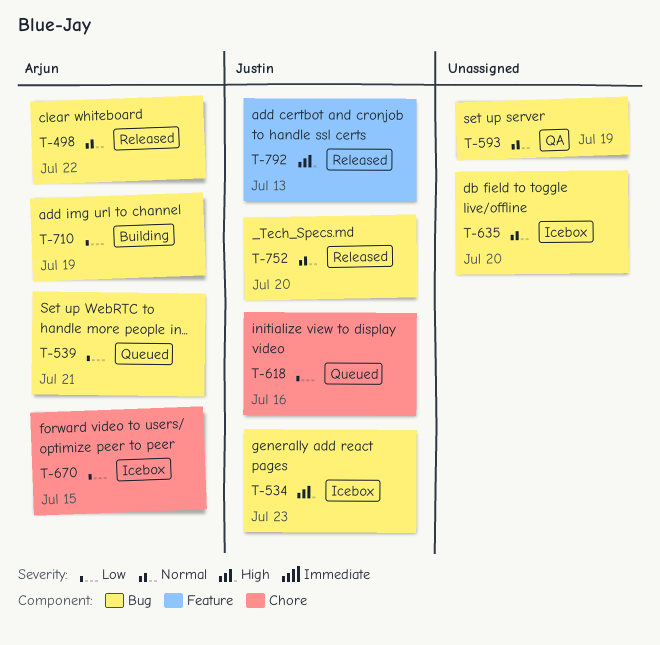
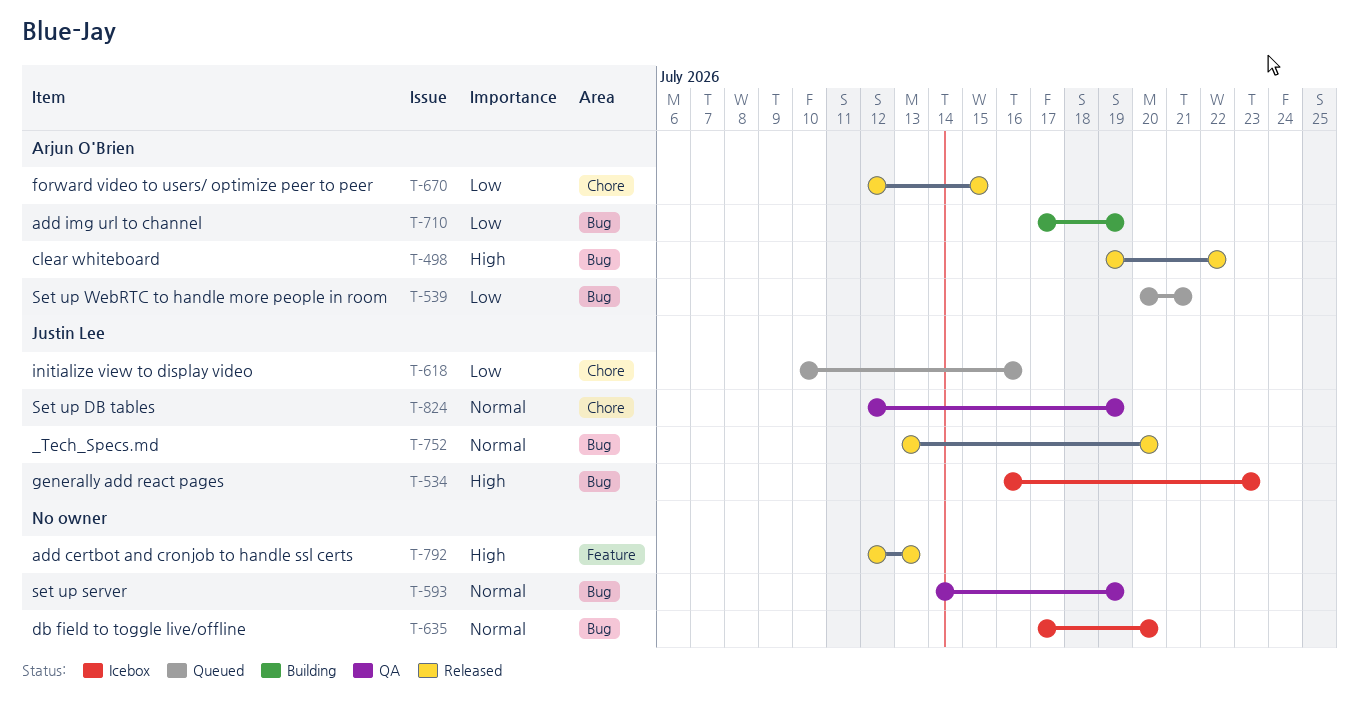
T-498, priority: Normal -> High
T-670, status: Icebox -> Released
T-792, owner: Justin Lee -> none
T-824: none -> present

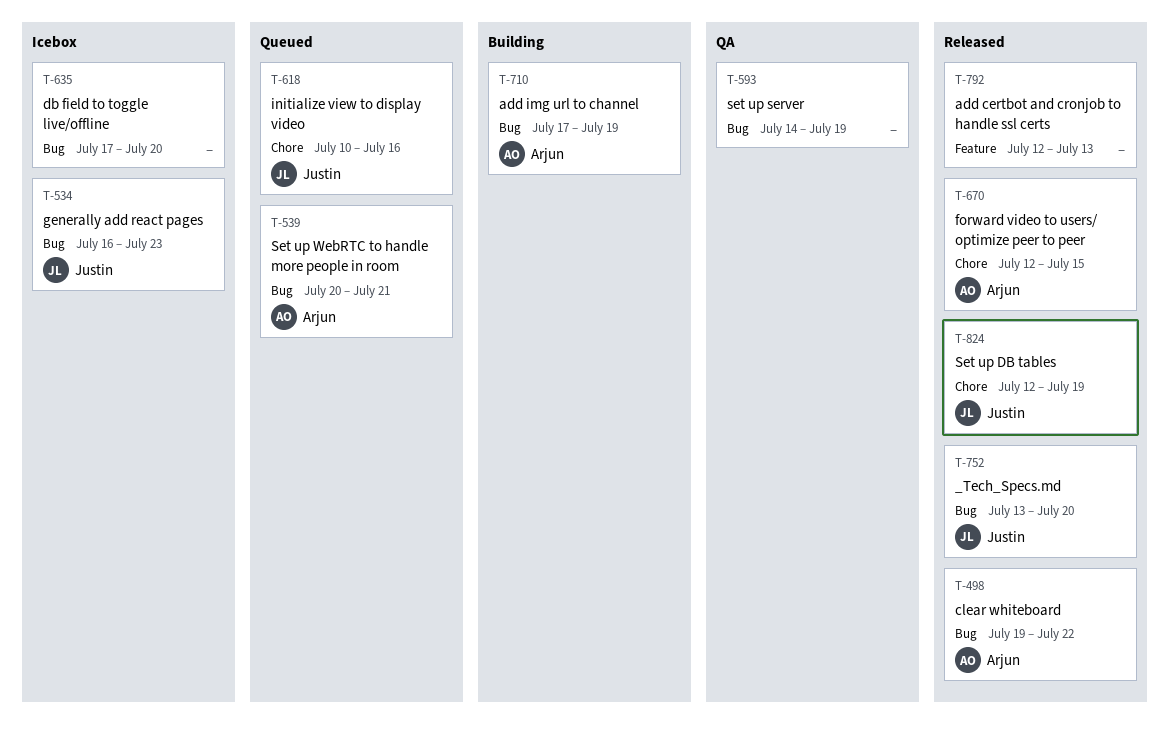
T-824, status: QA -> Released

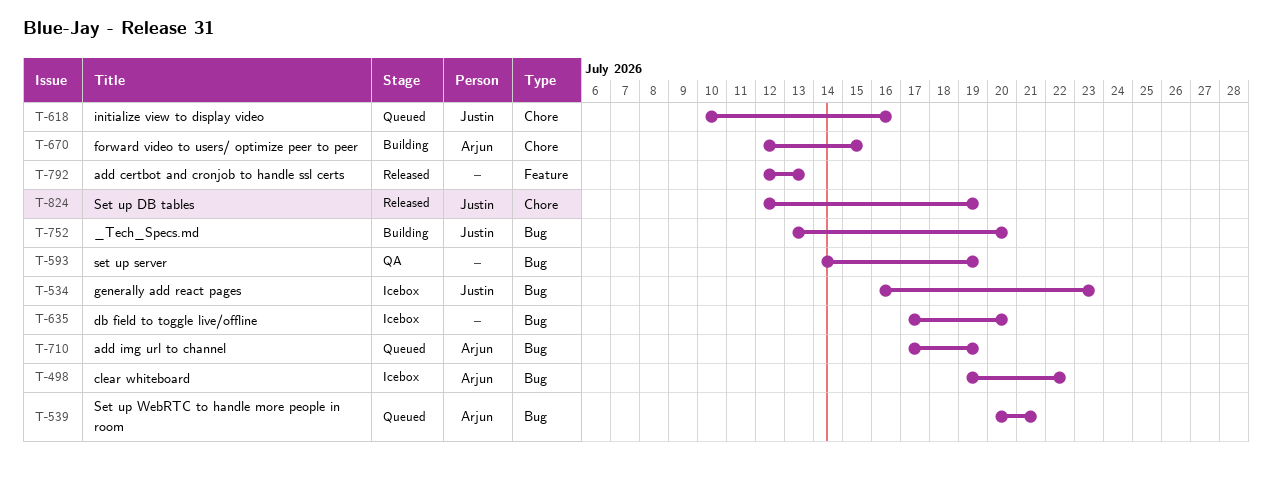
T-498, status: Released -> Icebox
T-670, status: Released -> Building
T-710, status: Building -> Queued
T-752, status: Released -> Building

